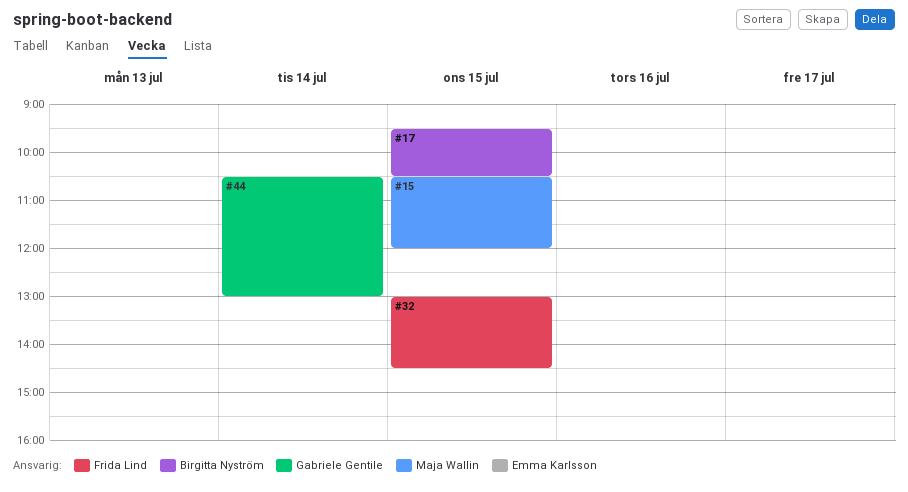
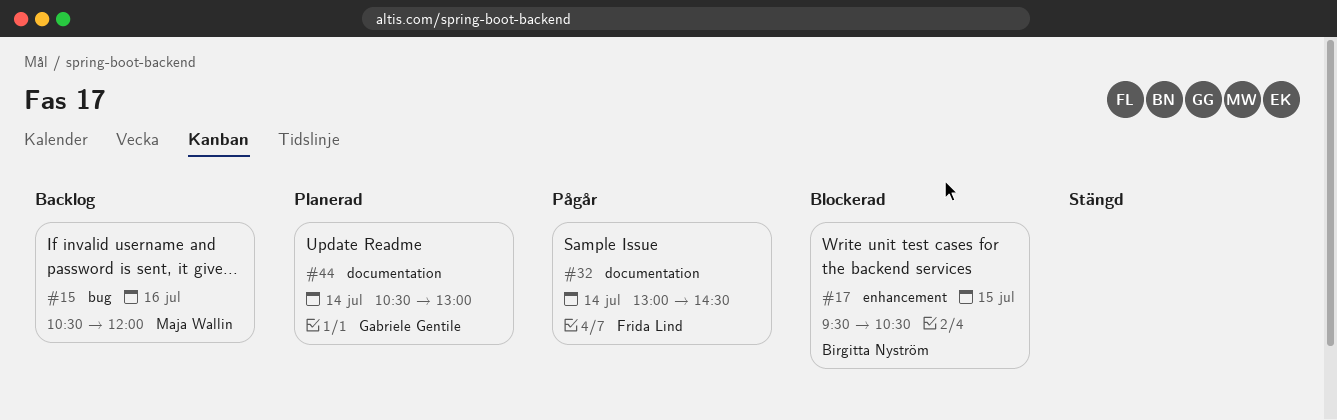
#15, day: Jul 15 -> Jul 16
#32, day: Jul 15 -> Jul 14

